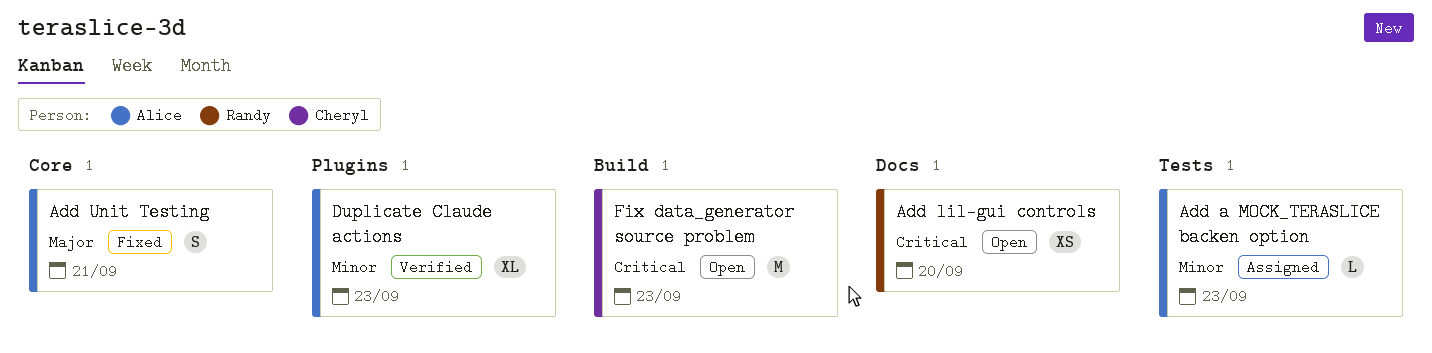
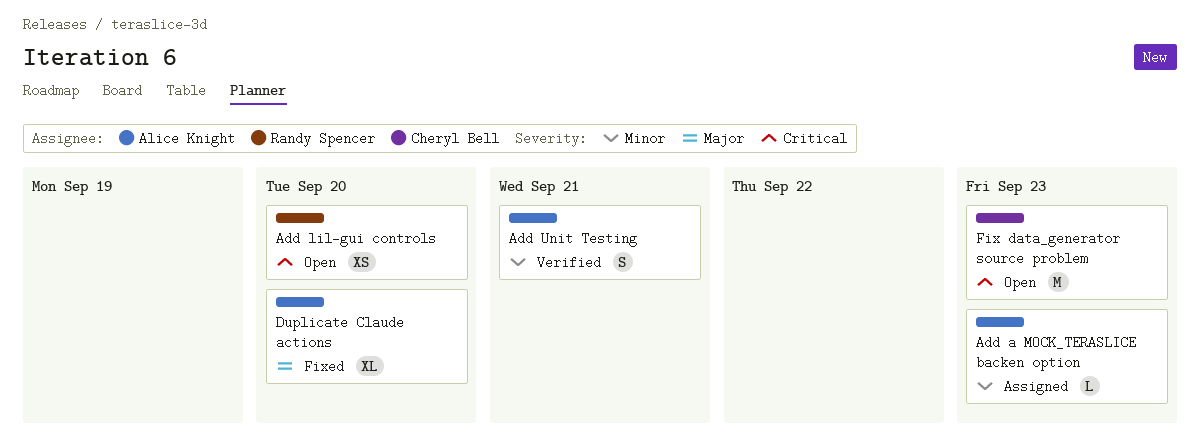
Add Unit Testing, status: Fixed -> Verified
Add Unit Testing, priority: Major -> Minor
Duplicate Claude actions, status: Verified -> Fixed
Duplicate Claude actions, priority: Minor -> Major
Duplicate Claude actions, due: Sep 23 -> Sep 20

